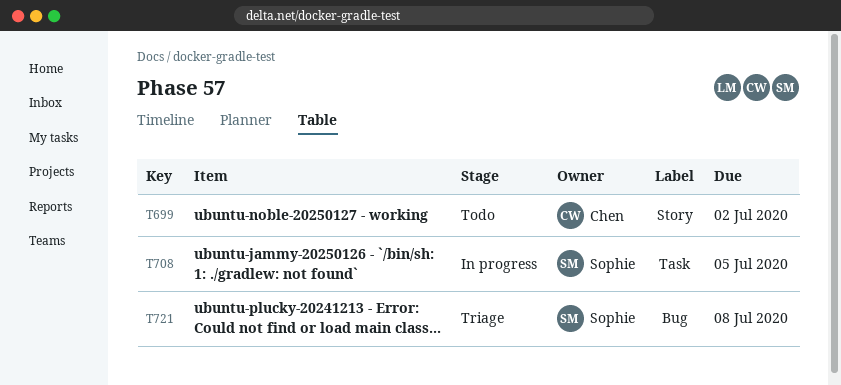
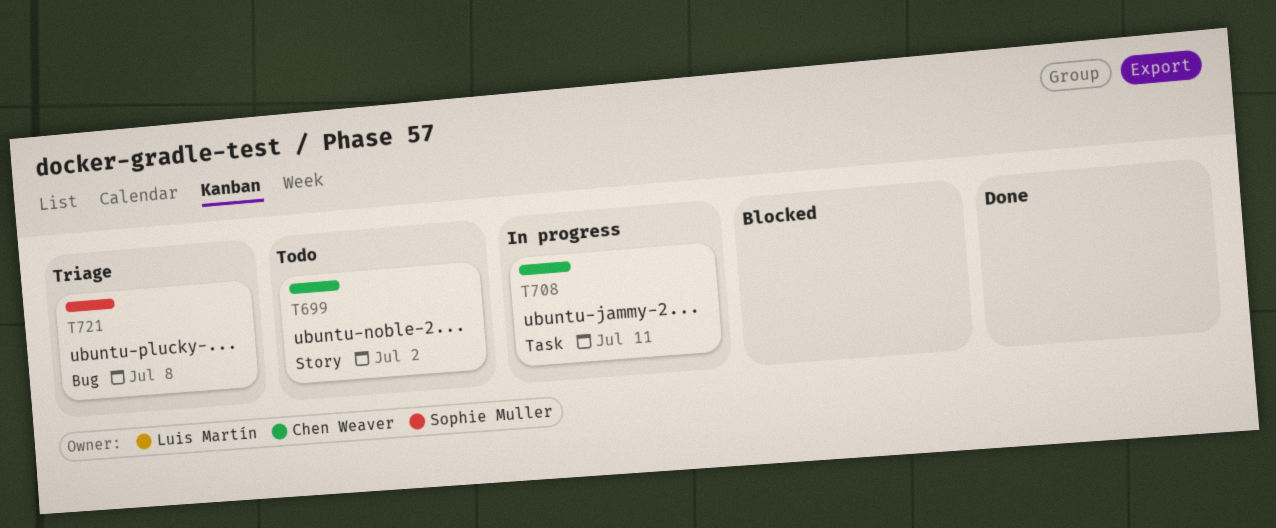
T708, owner: Sophie Muller -> Chen Weaver
T708, due: Jul 5 -> Jul 11

